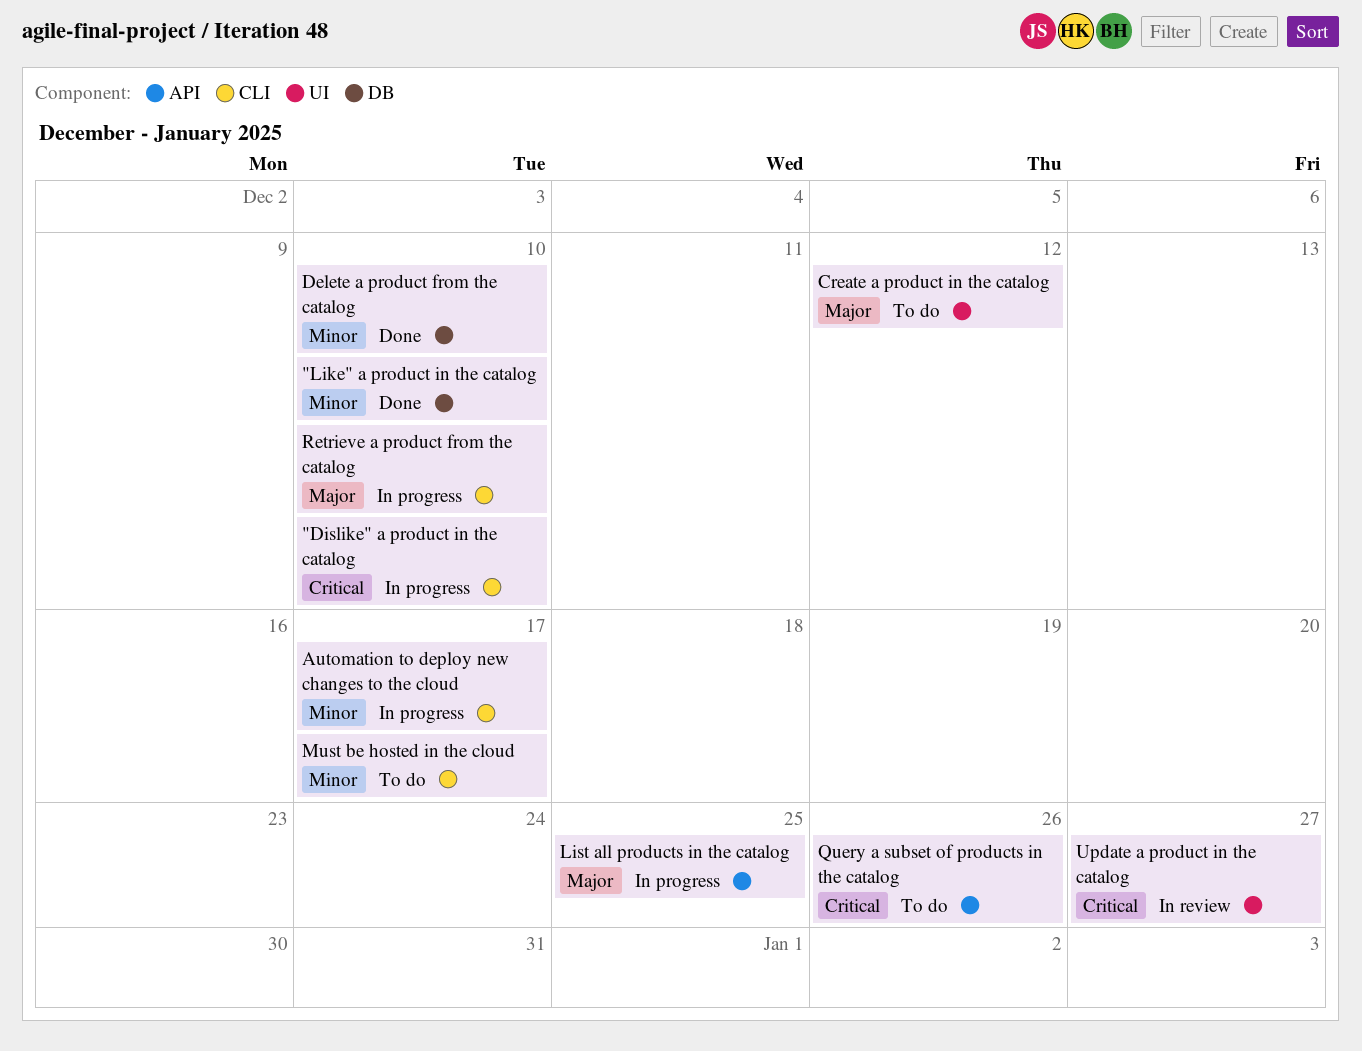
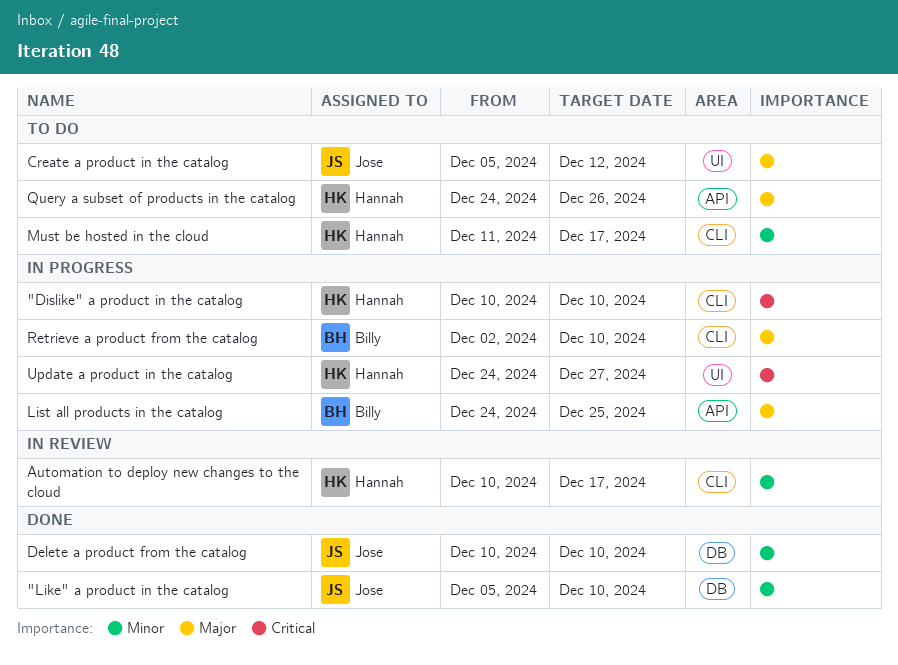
Automation to deploy new changes to the cloud, status: In progress -> In review
Query a subset of products in the catalog, priority: Critical -> Major
Update a product in the catalog, status: In review -> In progress

